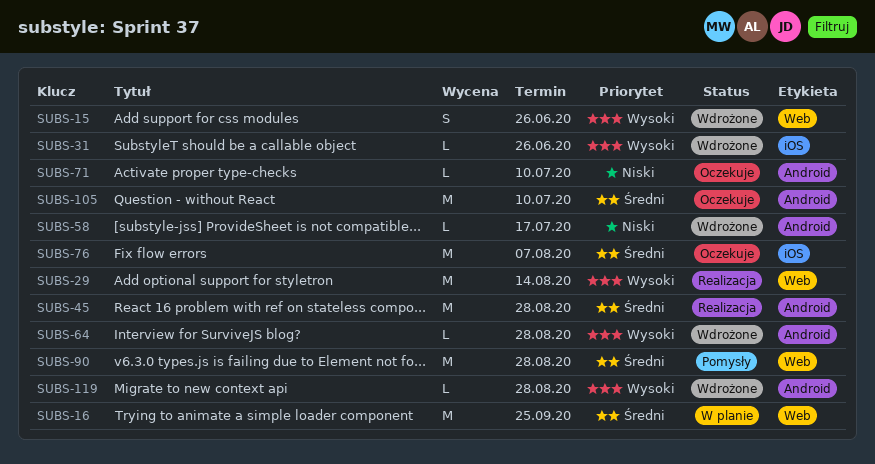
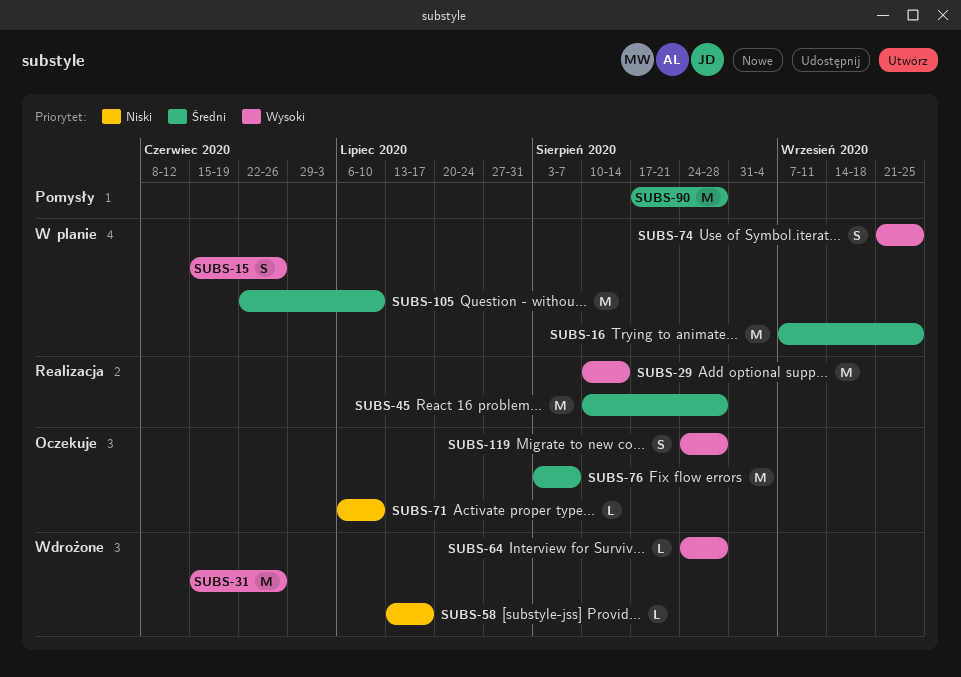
SUBS-15, status: Wdrożone -> W planie
SUBS-31, estimate: L -> M
SUBS-74: none -> present
SUBS-105, status: Oczekuje -> W planie
SUBS-119, status: Wdrożone -> Oczekuje
SUBS-119, estimate: L -> S

